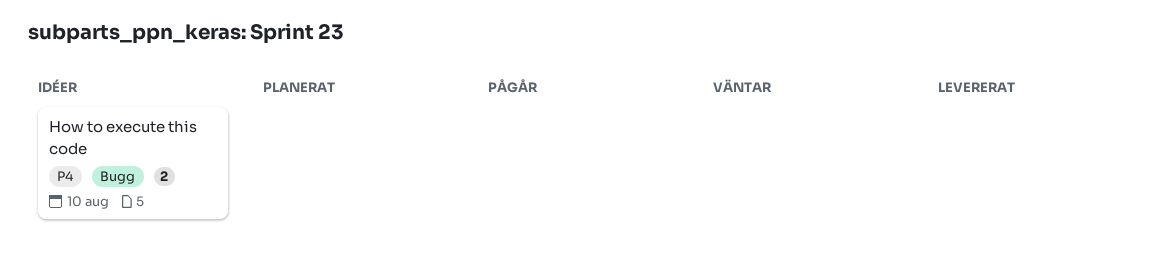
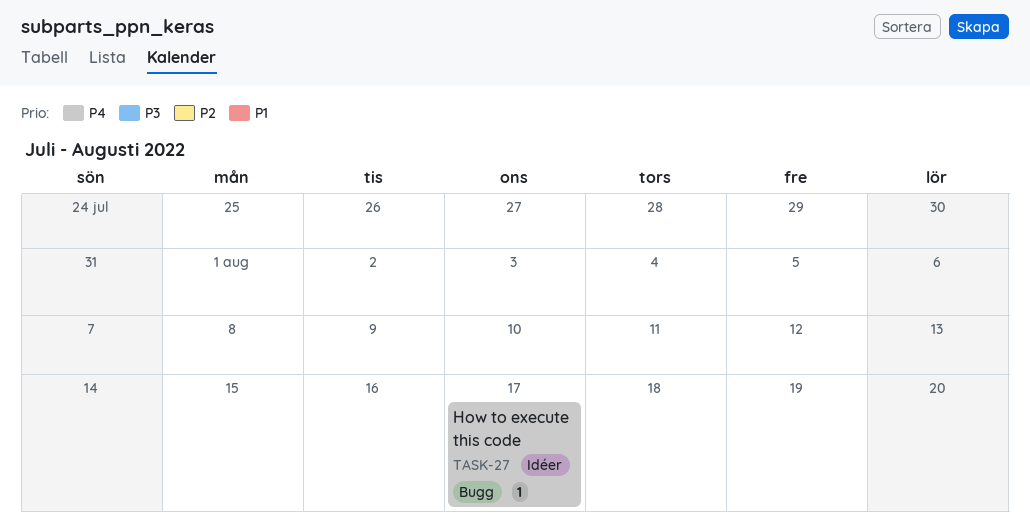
How to execute this code, estimate: 2 -> 1
How to execute this code, due: Aug 10 -> Aug 17

